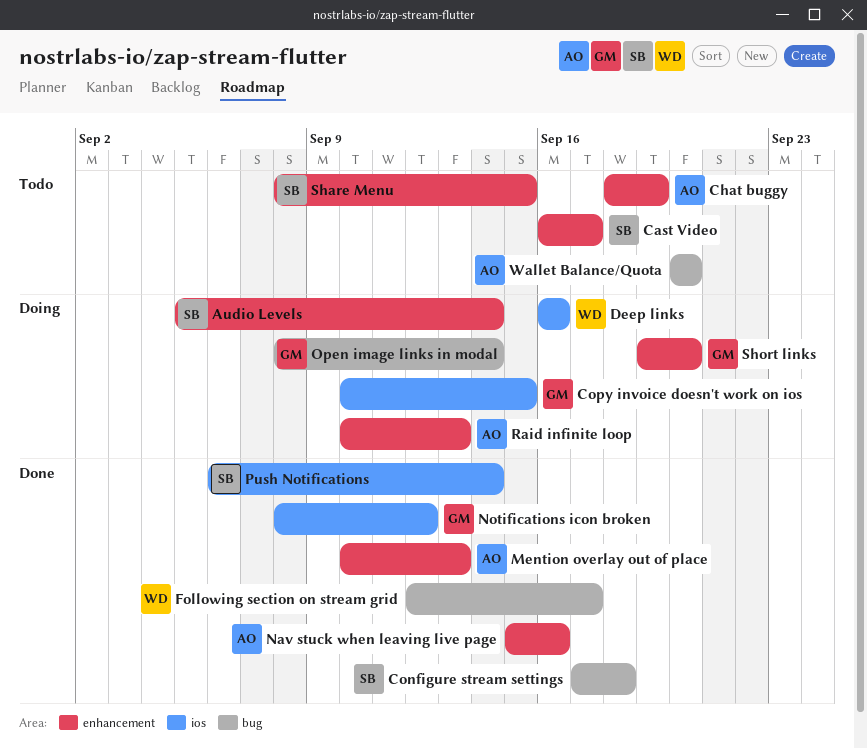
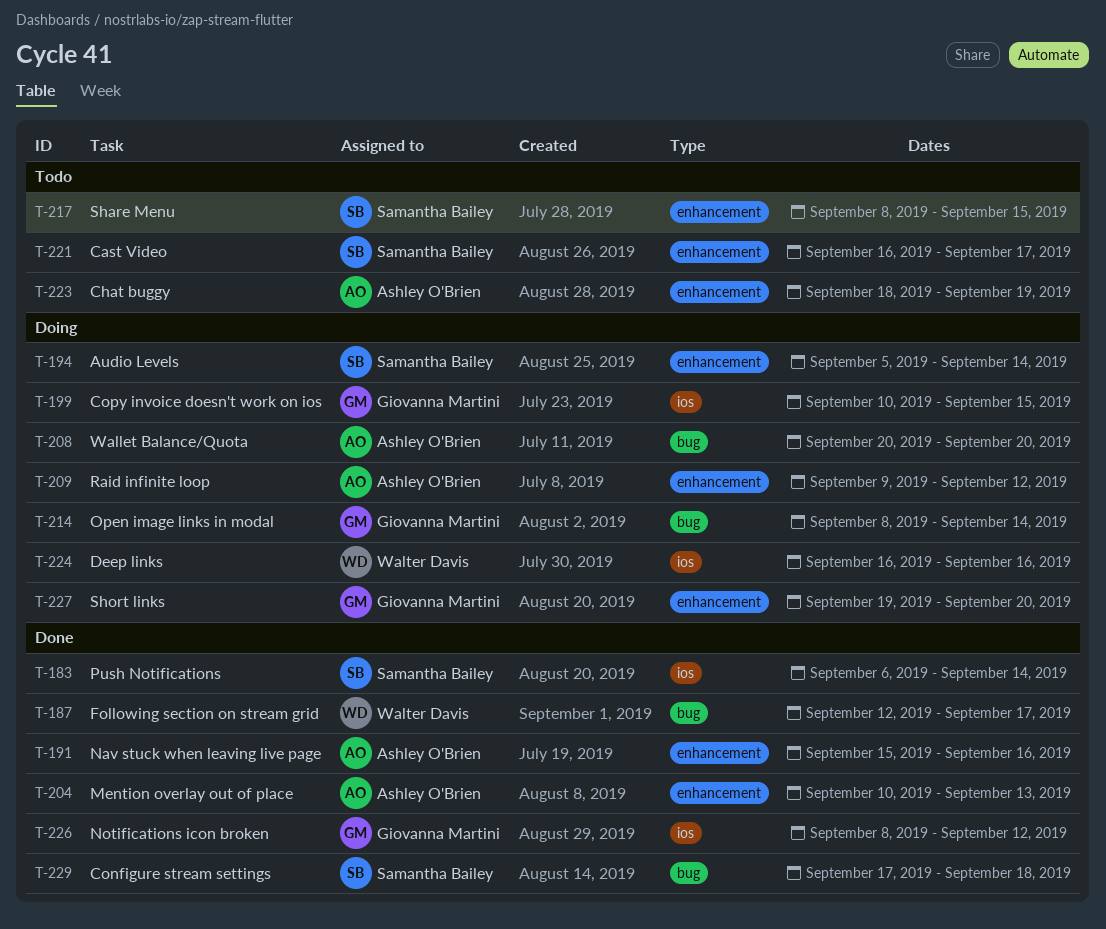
Raid infinite loop, start: Sep 10 -> Sep 9
Raid infinite loop, due: Sep 13 -> Sep 12
Wallet Balance/Quota, status: Todo -> Doing

